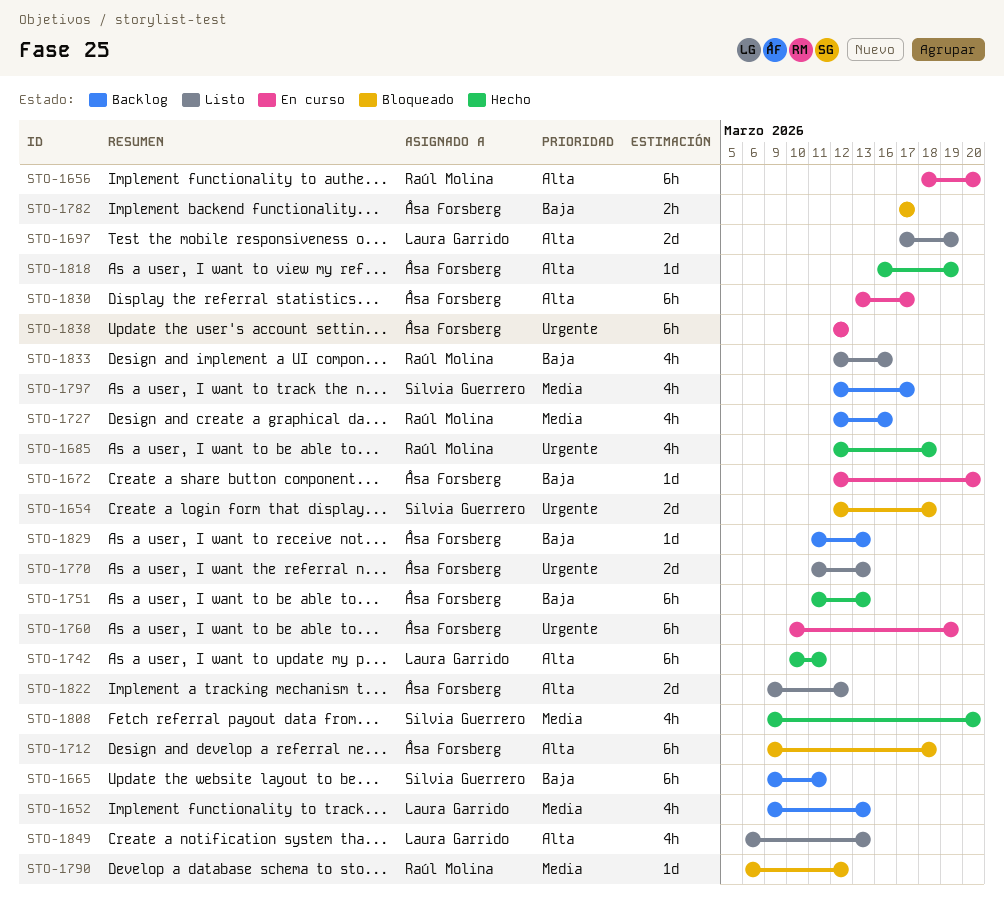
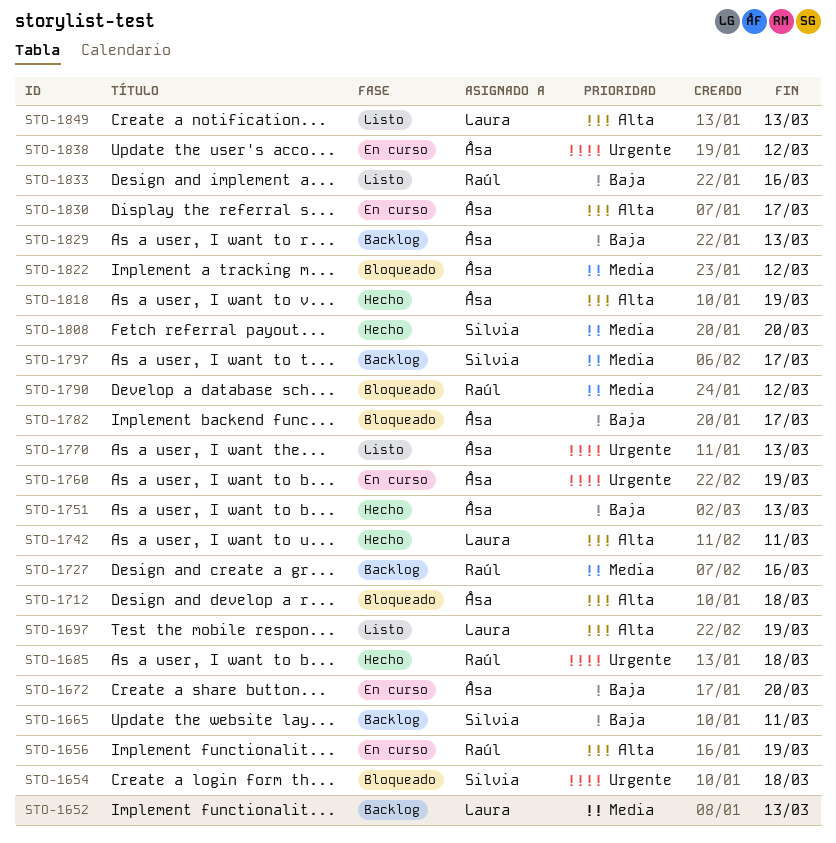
STO-1656, due: Mar 20 -> Mar 19
STO-1822, status: Listo -> Bloqueado
STO-1822, priority: Alta -> Media

